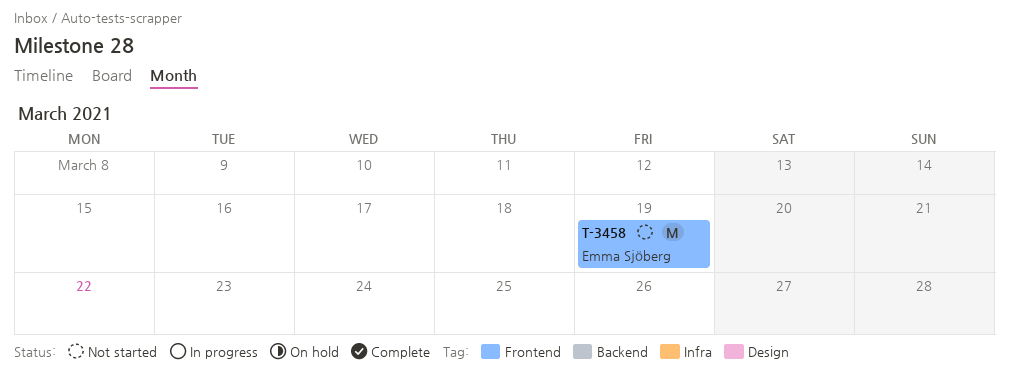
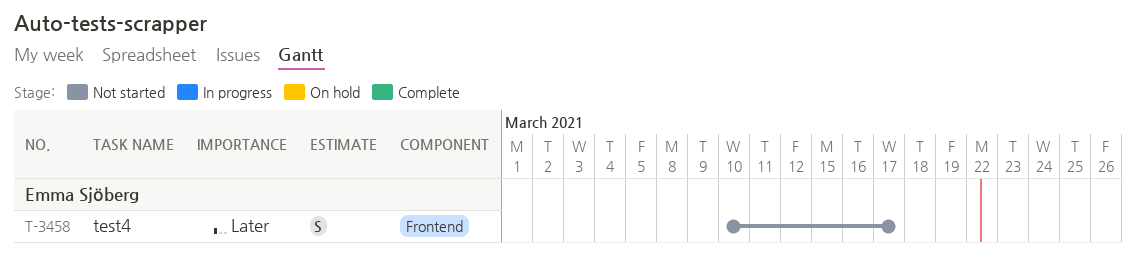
T-3458, estimate: M -> S
T-3458, due: Mar 19 -> Mar 17

